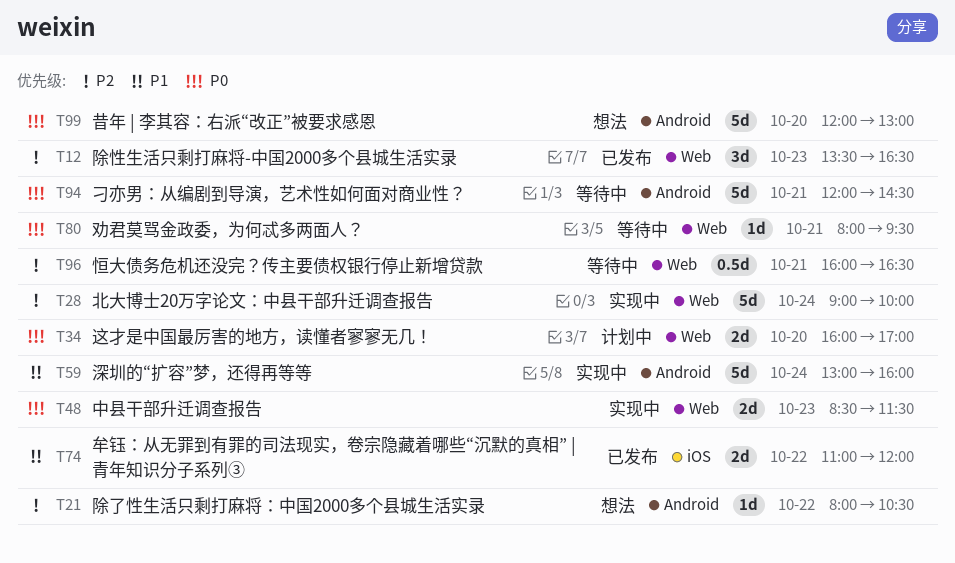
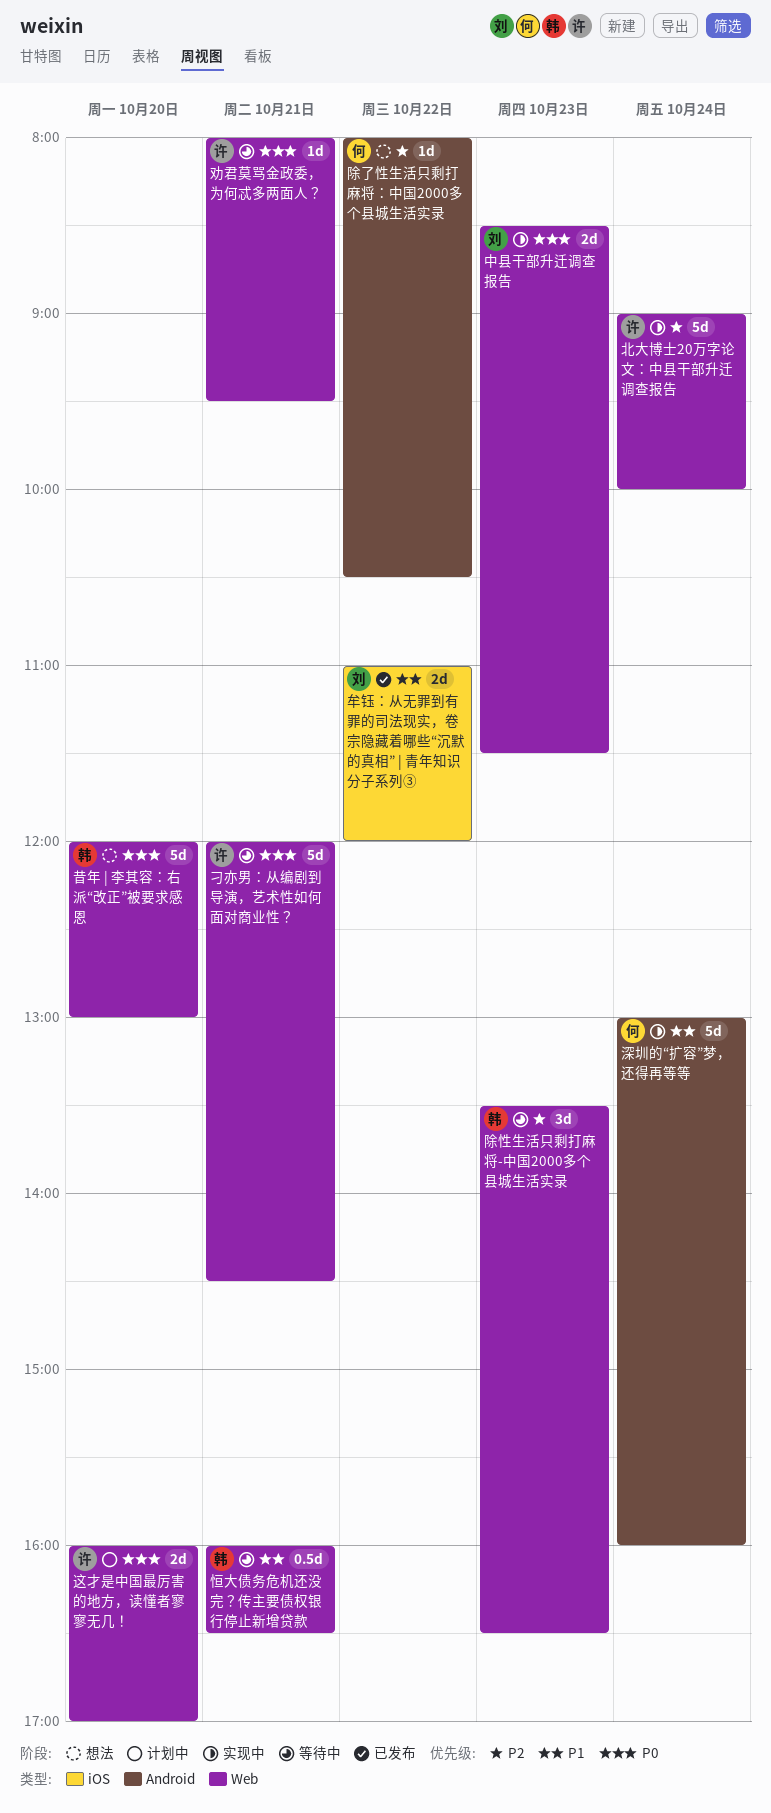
刁亦男：从编剧到导演，艺术性如何面对商业性？, label: Android -> Web
恒大债务危机还没完？传主要债权银行停止新增贷款, priority: P2 -> P1
昔年 | 李其容：右派“改正”被要求感恩, label: Android -> Web
除性生活只剩打麻将-中国2000多个县城生活实录, status: 已发布 -> 等待中

